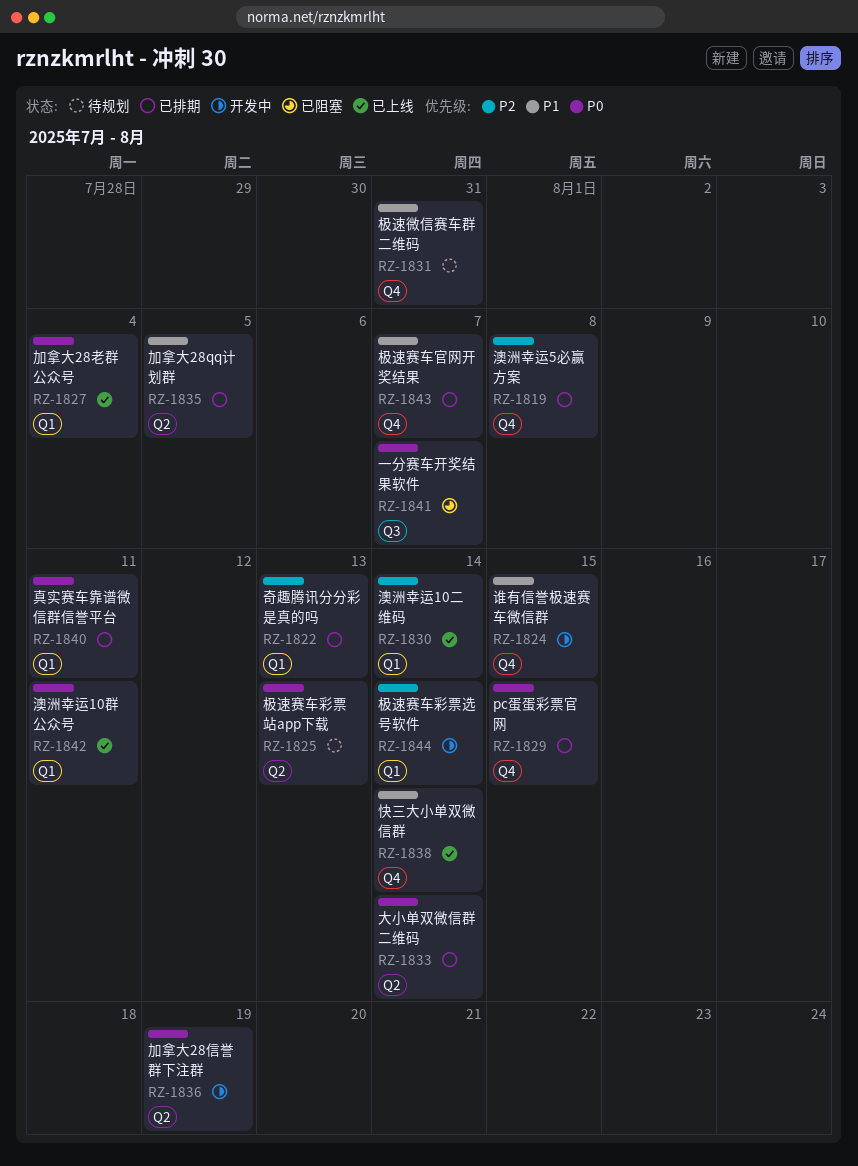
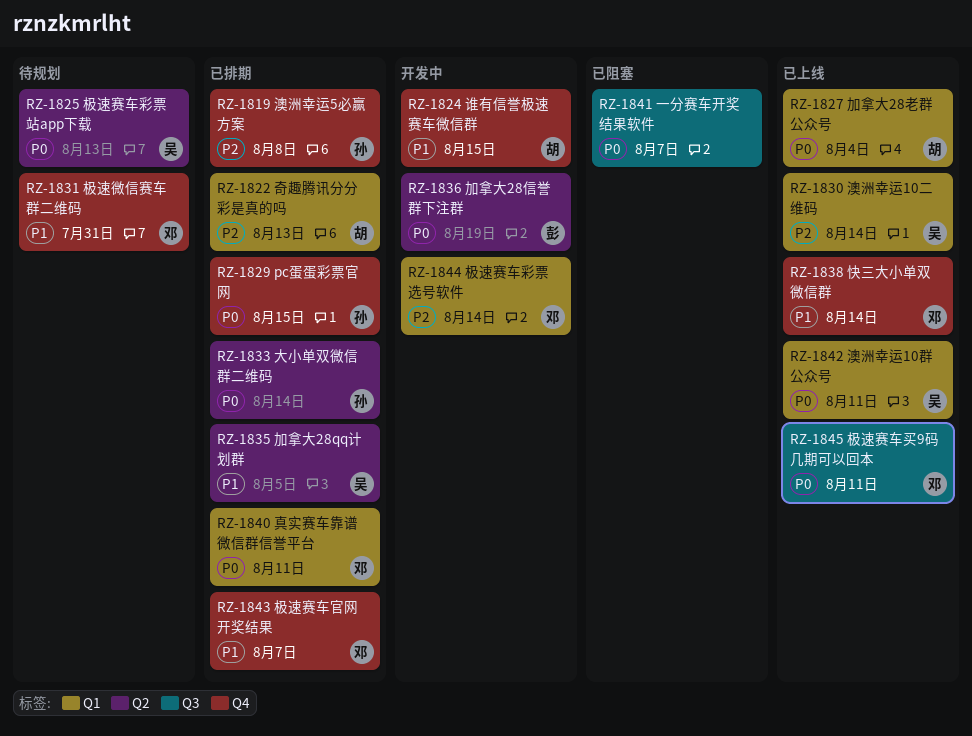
RZ-1845: none -> present

